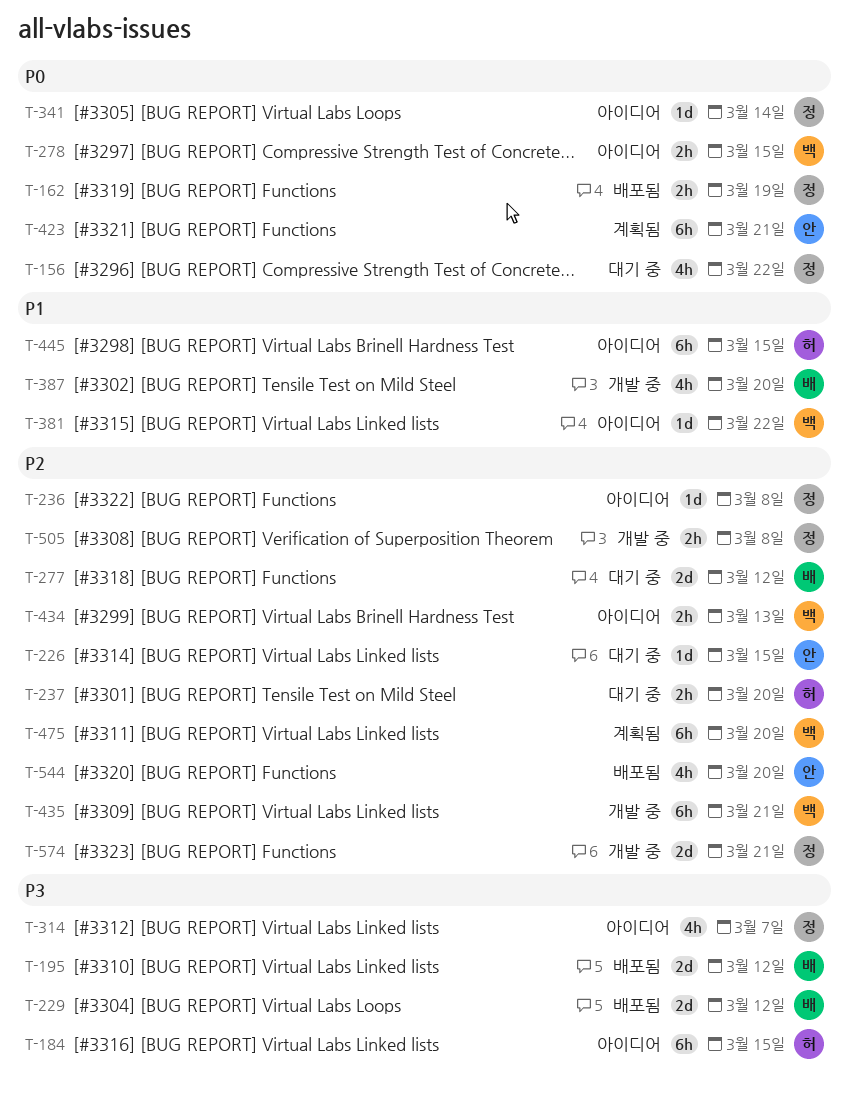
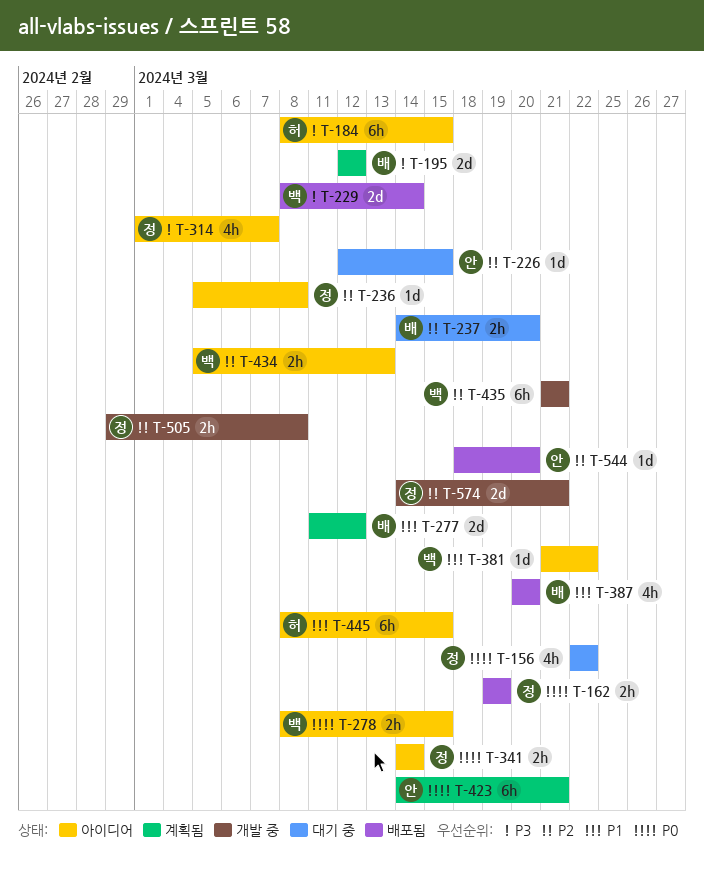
T-195, status: 배포됨 -> 계획됨
T-229, owner: 배 -> 백
T-229, due: Mar 12 -> Mar 14
T-237, owner: 허 -> 배
T-277, status: 대기 중 -> 계획됨
T-277, priority: P2 -> P1
T-341, estimate: 1d -> 2h
T-387, status: 개발 중 -> 배포됨
T-475: present -> none
T-544, estimate: 4h -> 1d

